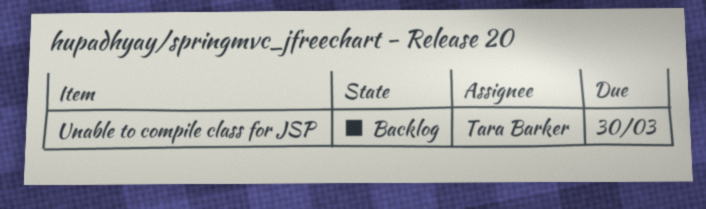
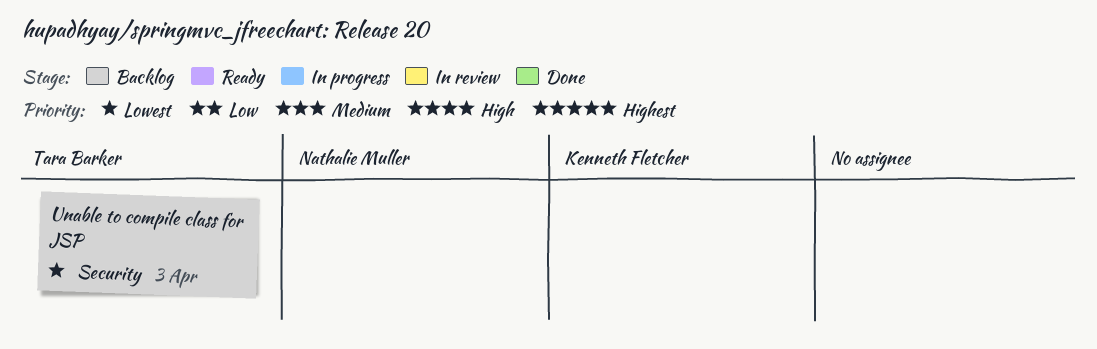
Unable to compile class for JSP, due: Mar 30 -> Apr 3

